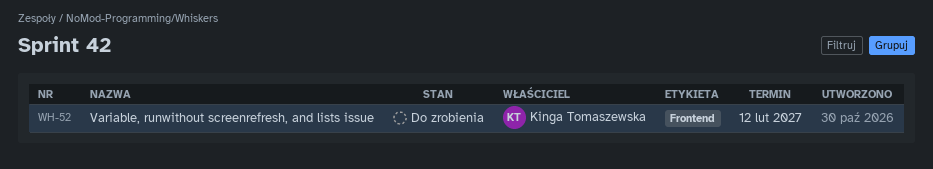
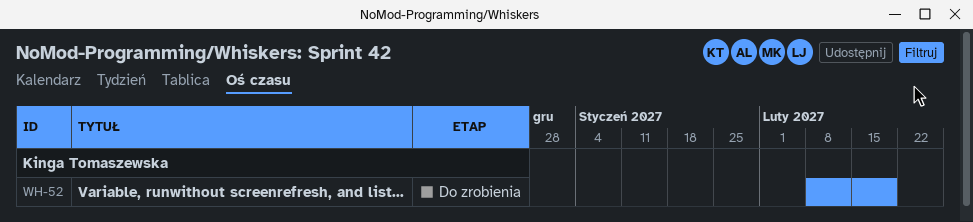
WH-52, due: Feb 12 -> Feb 19

